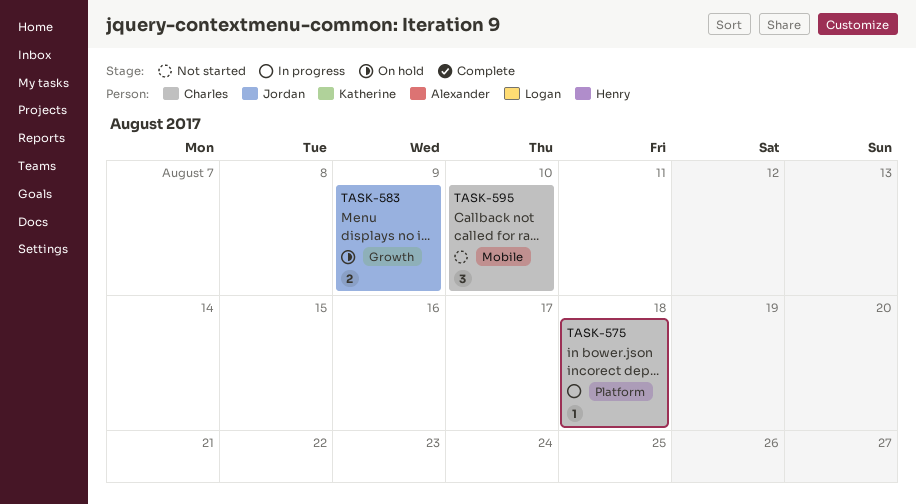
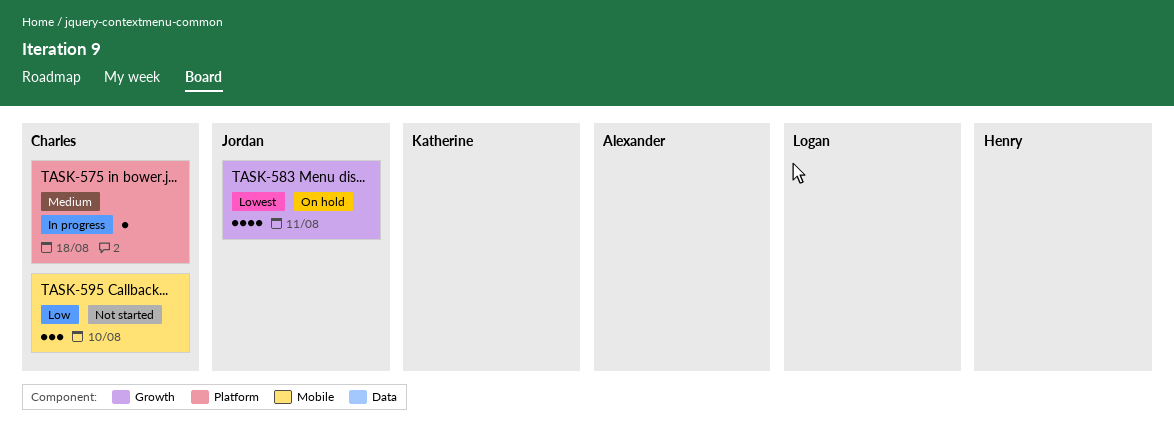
TASK-583, estimate: 2 -> 4
TASK-583, due: Aug 9 -> Aug 11

